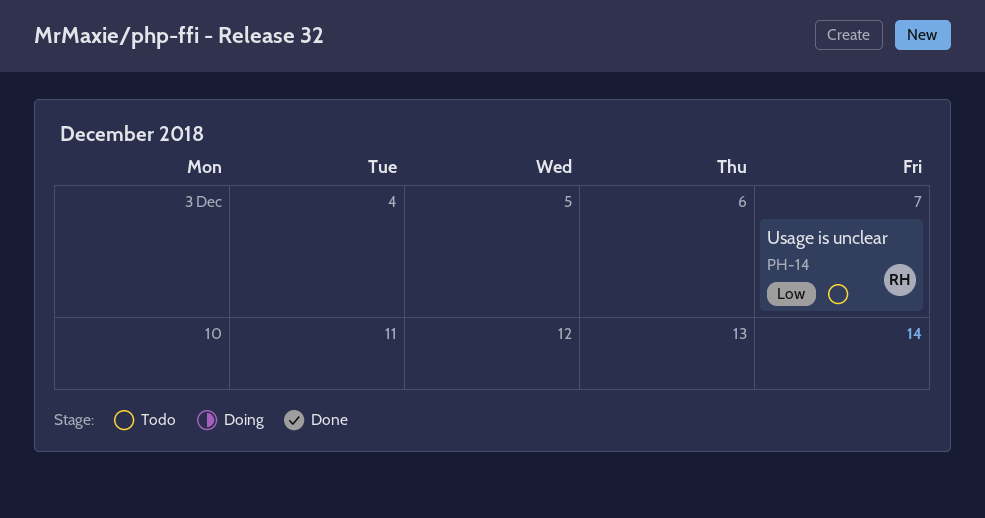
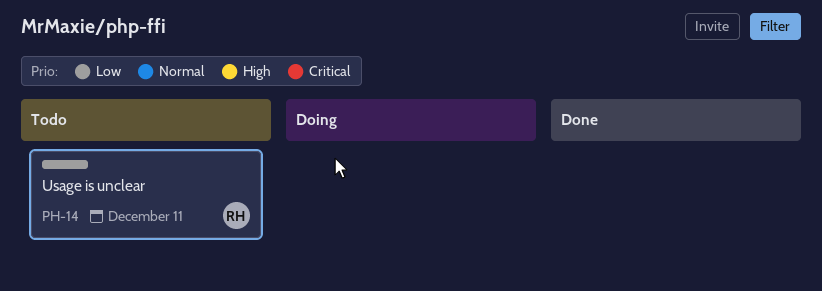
PH-14, due: Dec 7 -> Dec 11

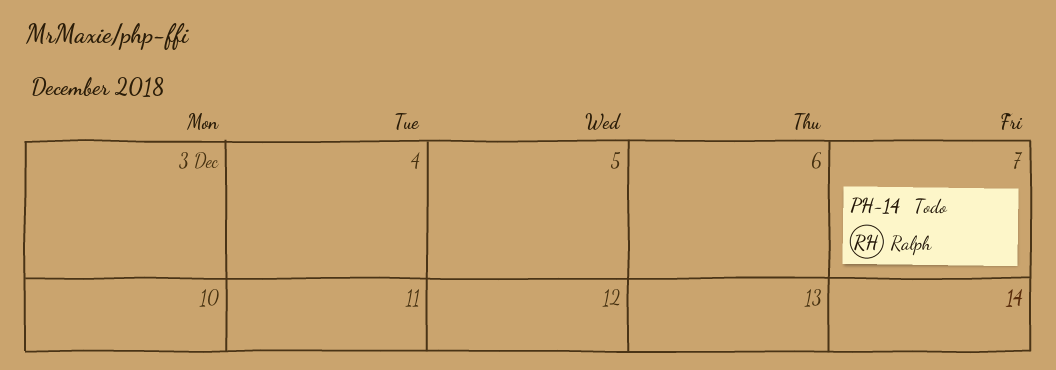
PH-14, due: Dec 11 -> Dec 7

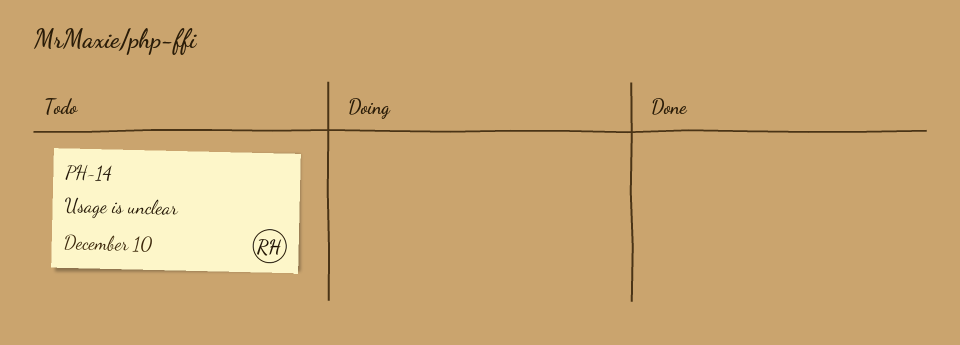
PH-14, due: Dec 7 -> Dec 10

